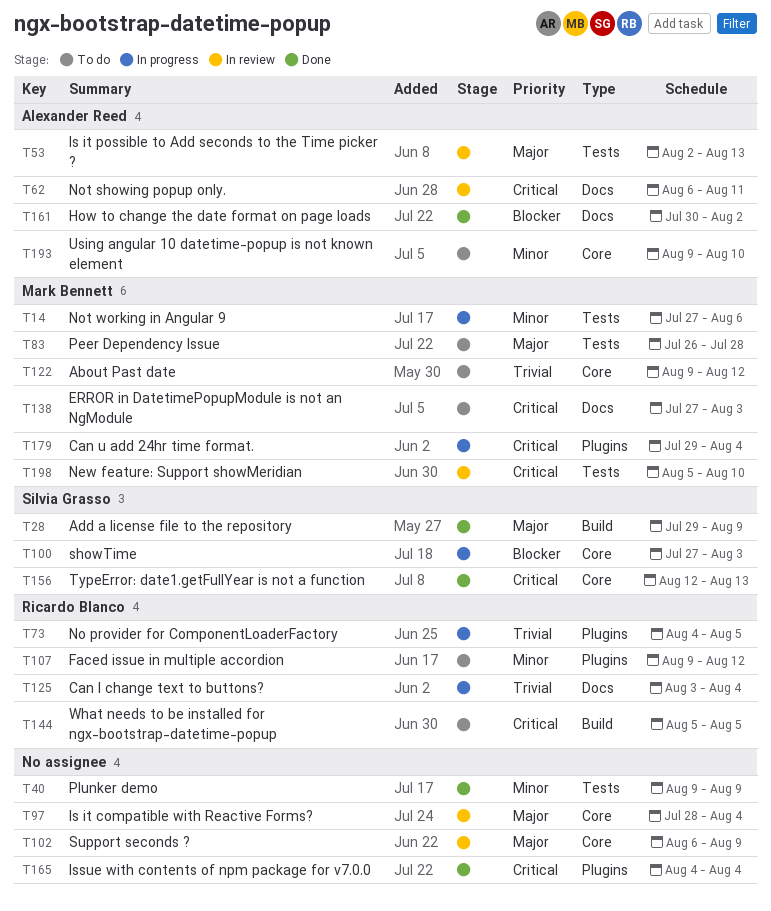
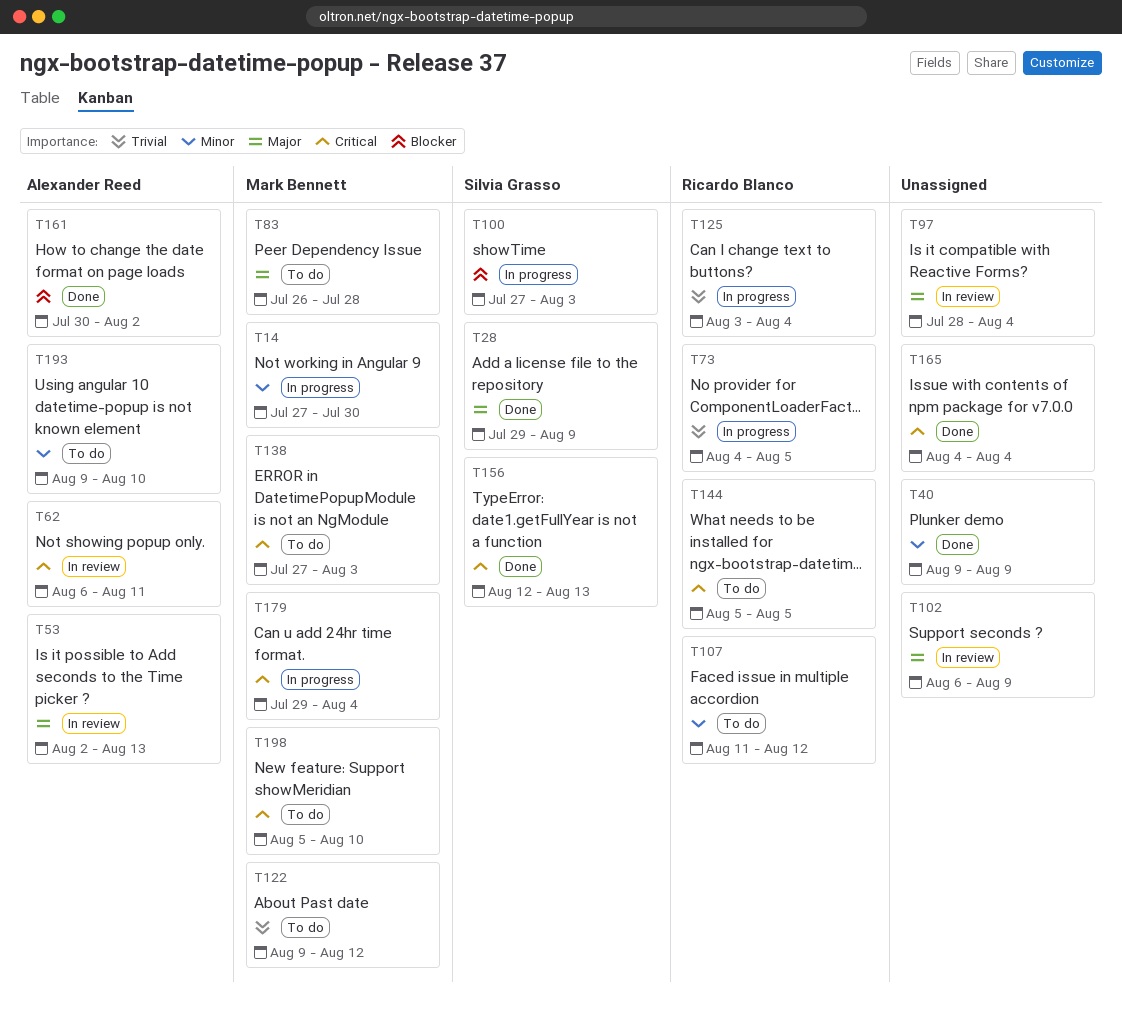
T14, due: Aug 6 -> Jul 30
T107, start: Aug 9 -> Aug 11
T198, status: In review -> To do

